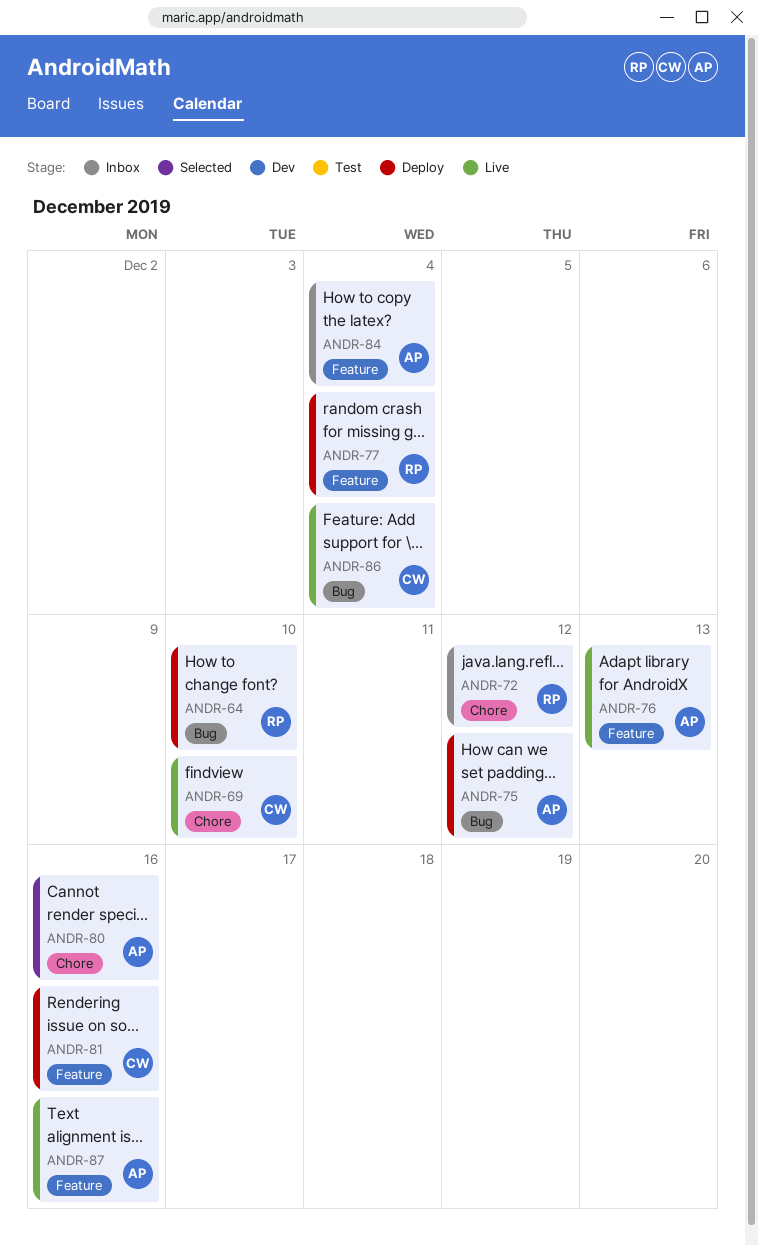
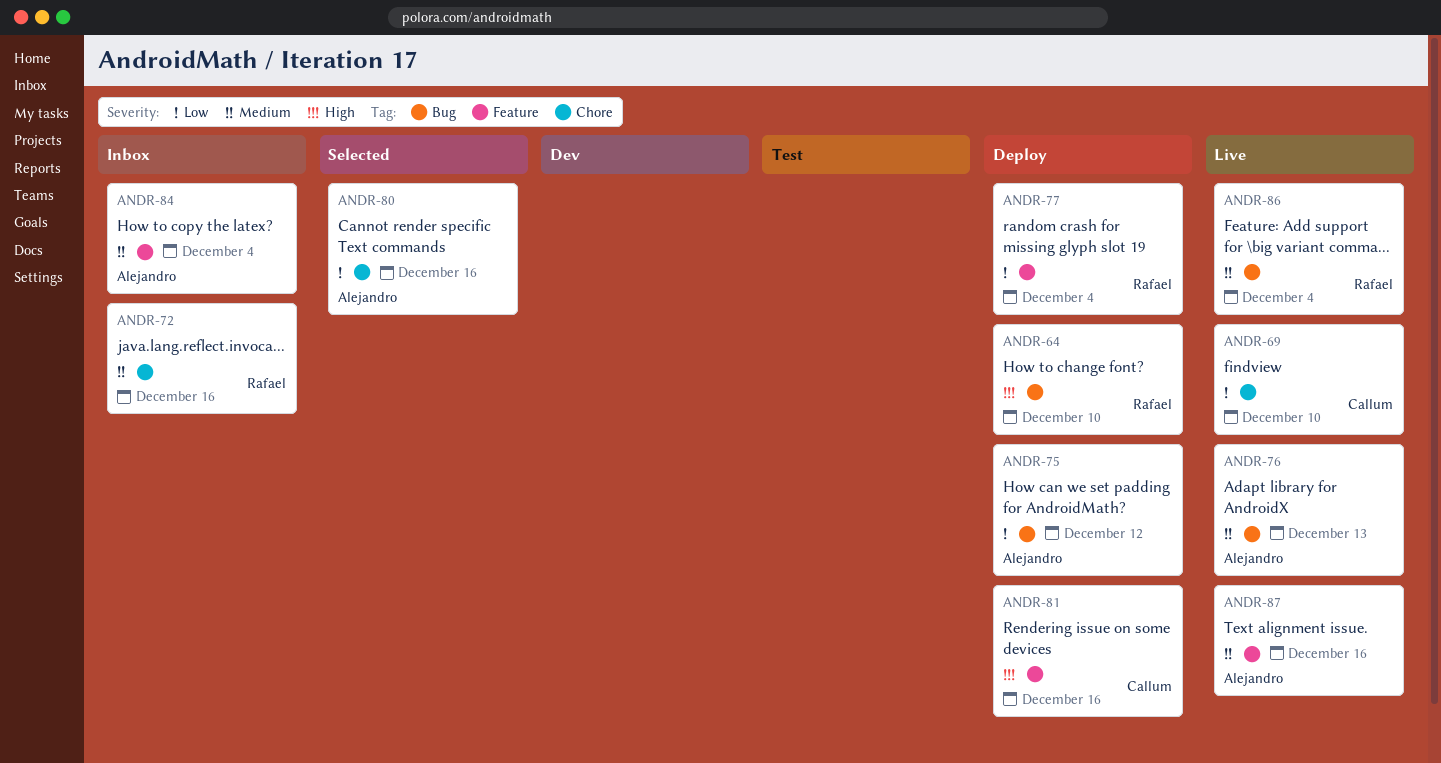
ANDR-72, due: Dec 12 -> Dec 16
ANDR-76, label: Feature -> Bug
ANDR-86, owner: Callum -> Rafael

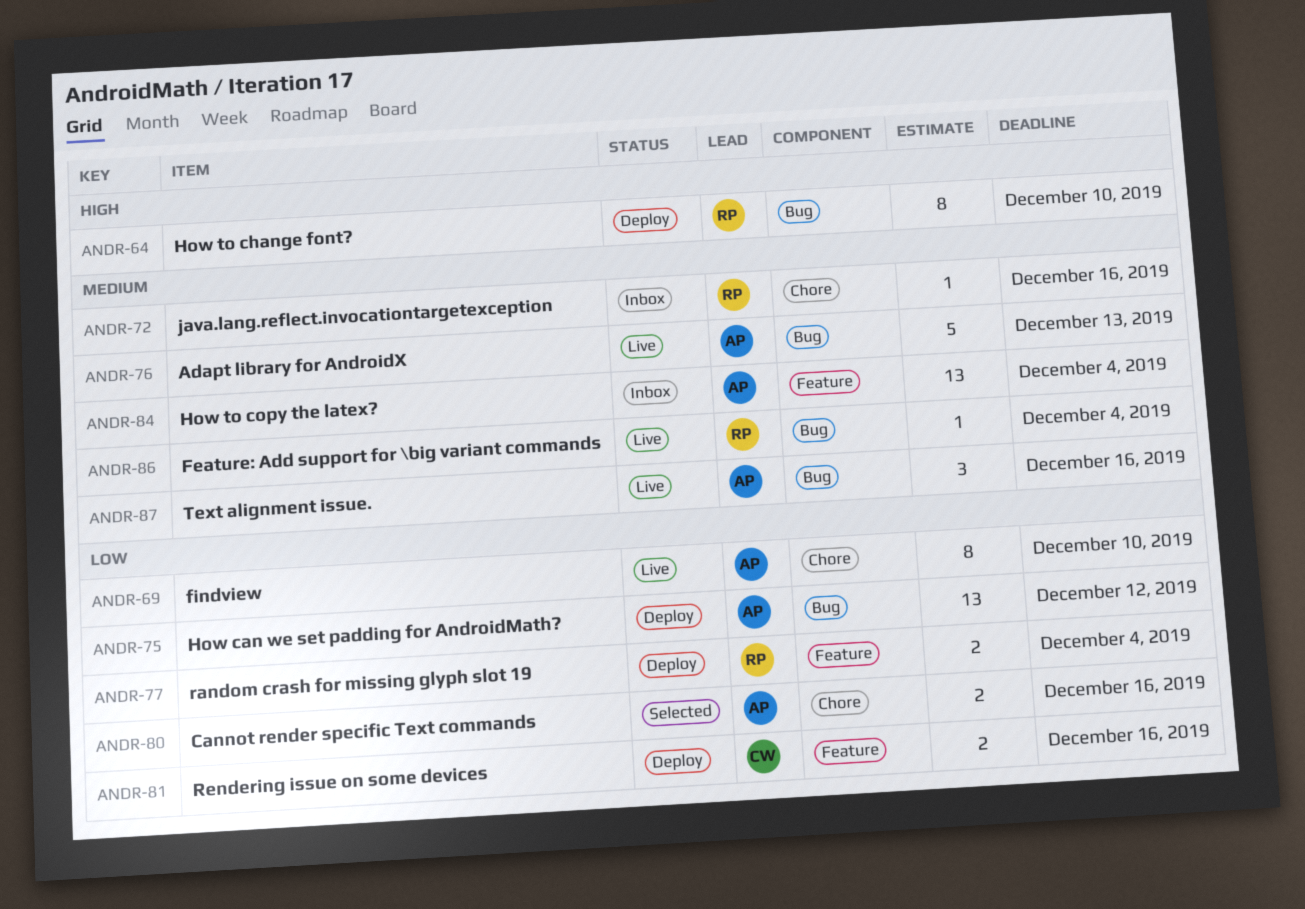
ANDR-69, owner: Callum -> Alejandro
ANDR-81, priority: High -> Low
ANDR-87, label: Feature -> Bug

